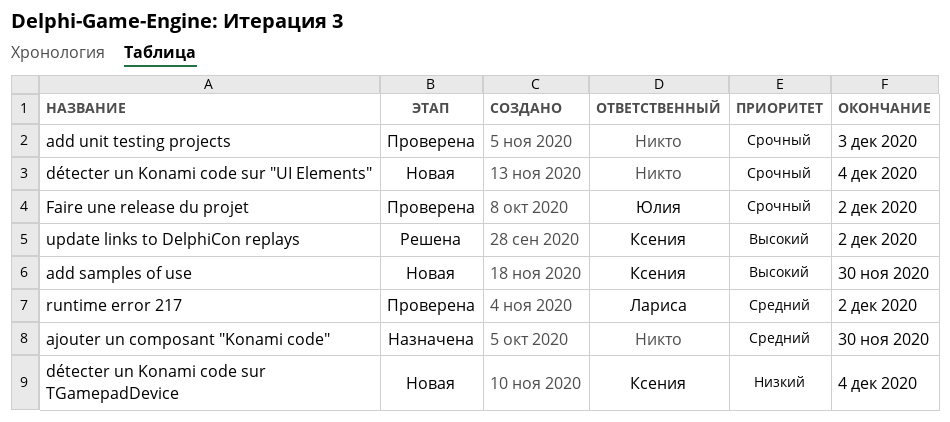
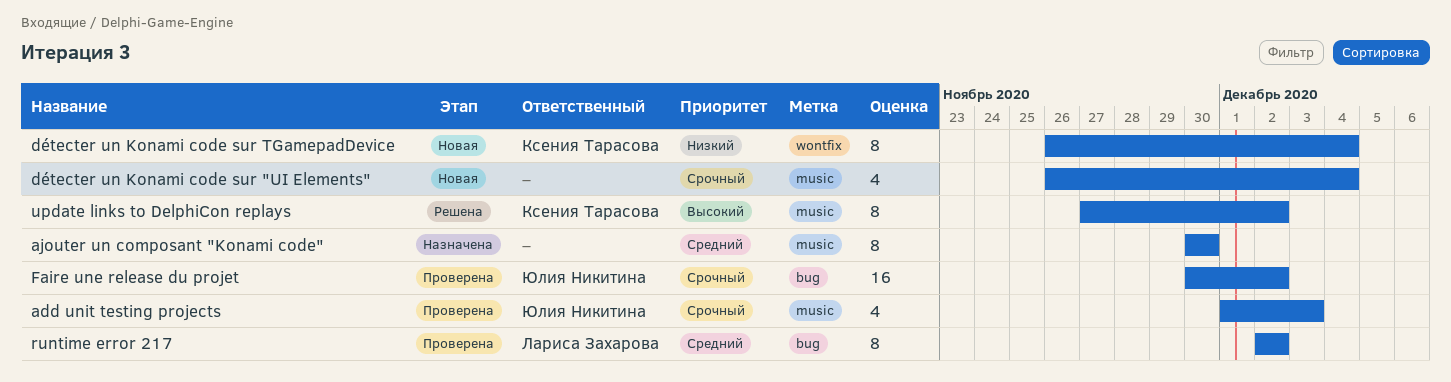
add samples of use: present -> none
add unit testing projects, owner: none -> Юлия Никитина

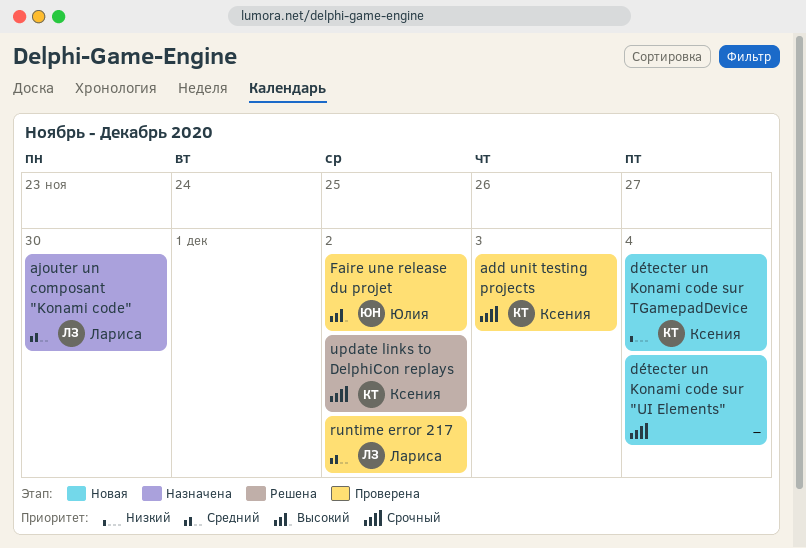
add unit testing projects, owner: Юлия Никитина -> Ксения Тарасова
ajouter un composant "Konami code", owner: none -> Лариса Захарова
Faire une release du projet, priority: Срочный -> Высокий
update links to DelphiCon replays, priority: Высокий -> Срочный

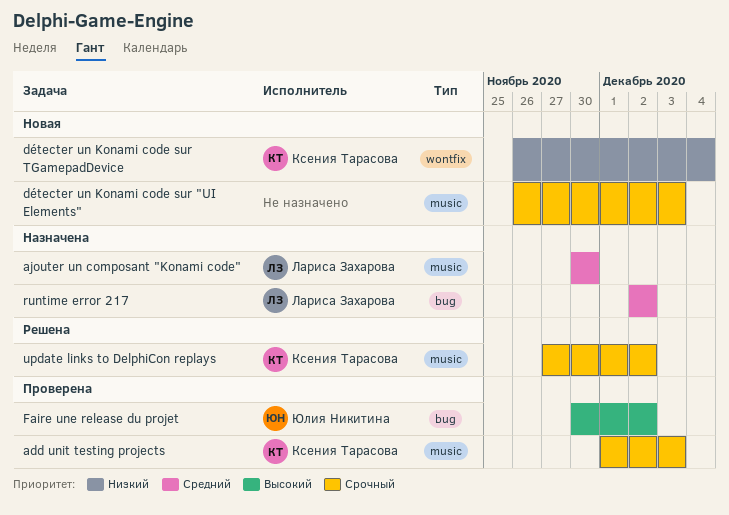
détecter un Konami code sur "UI Elements", due: Dec 4 -> Dec 3
runtime error 217, status: Проверена -> Назначена

